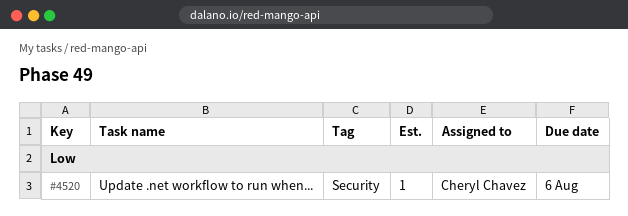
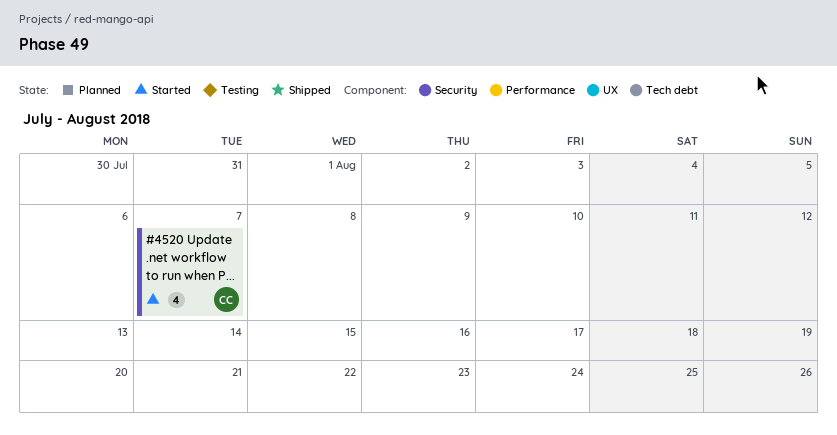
#4520, estimate: 1 -> 4
#4520, due: Aug 6 -> Aug 7

